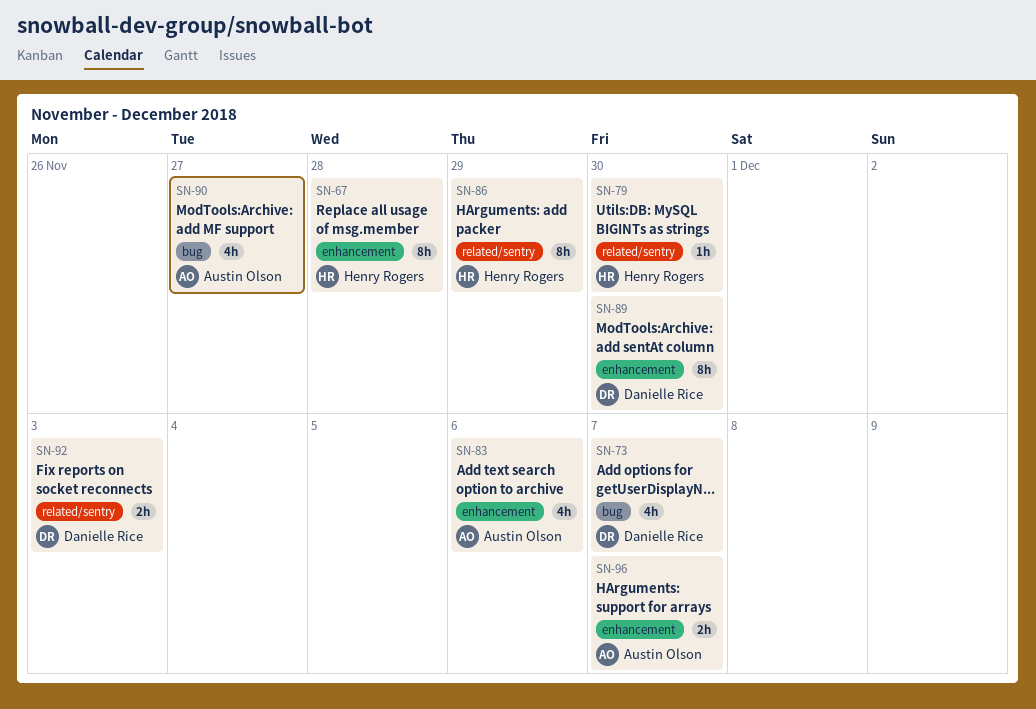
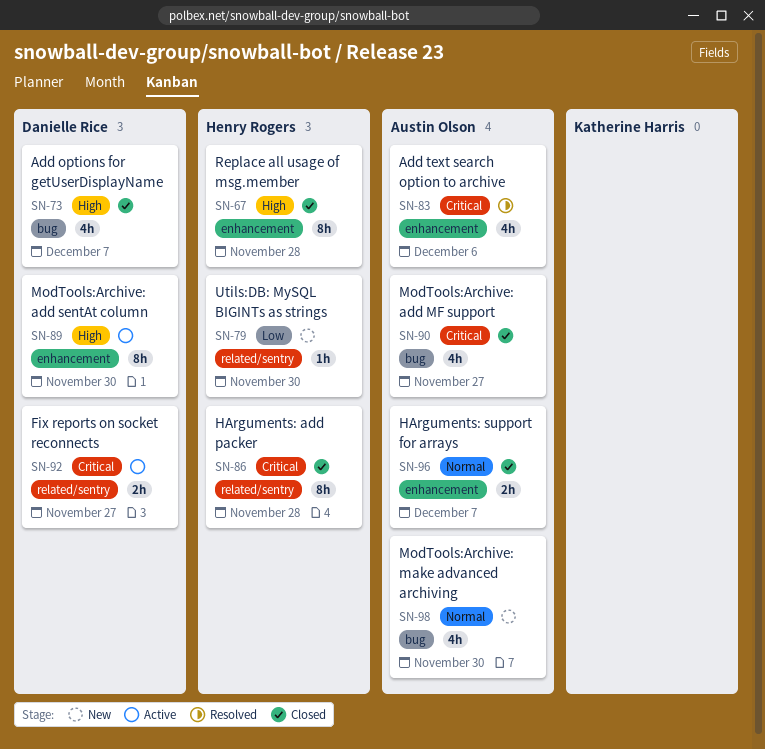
SN-86, due: Nov 29 -> Nov 28
SN-92, due: Dec 3 -> Nov 27
SN-98: none -> present

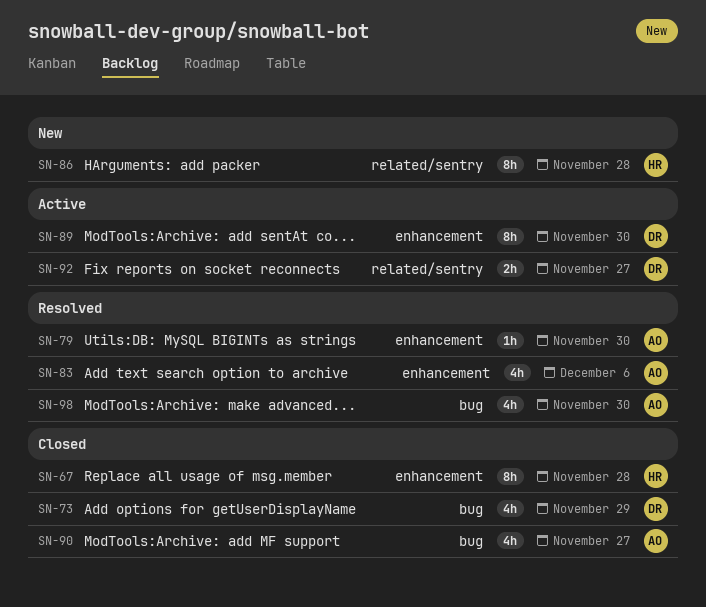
SN-73, due: Dec 7 -> Nov 29
SN-79, status: New -> Resolved
SN-79, owner: Henry Rogers -> Austin Olson
SN-79, label: related/sentry -> enhancement
SN-86, status: Closed -> New
SN-96: present -> none
SN-98, status: New -> Resolved

